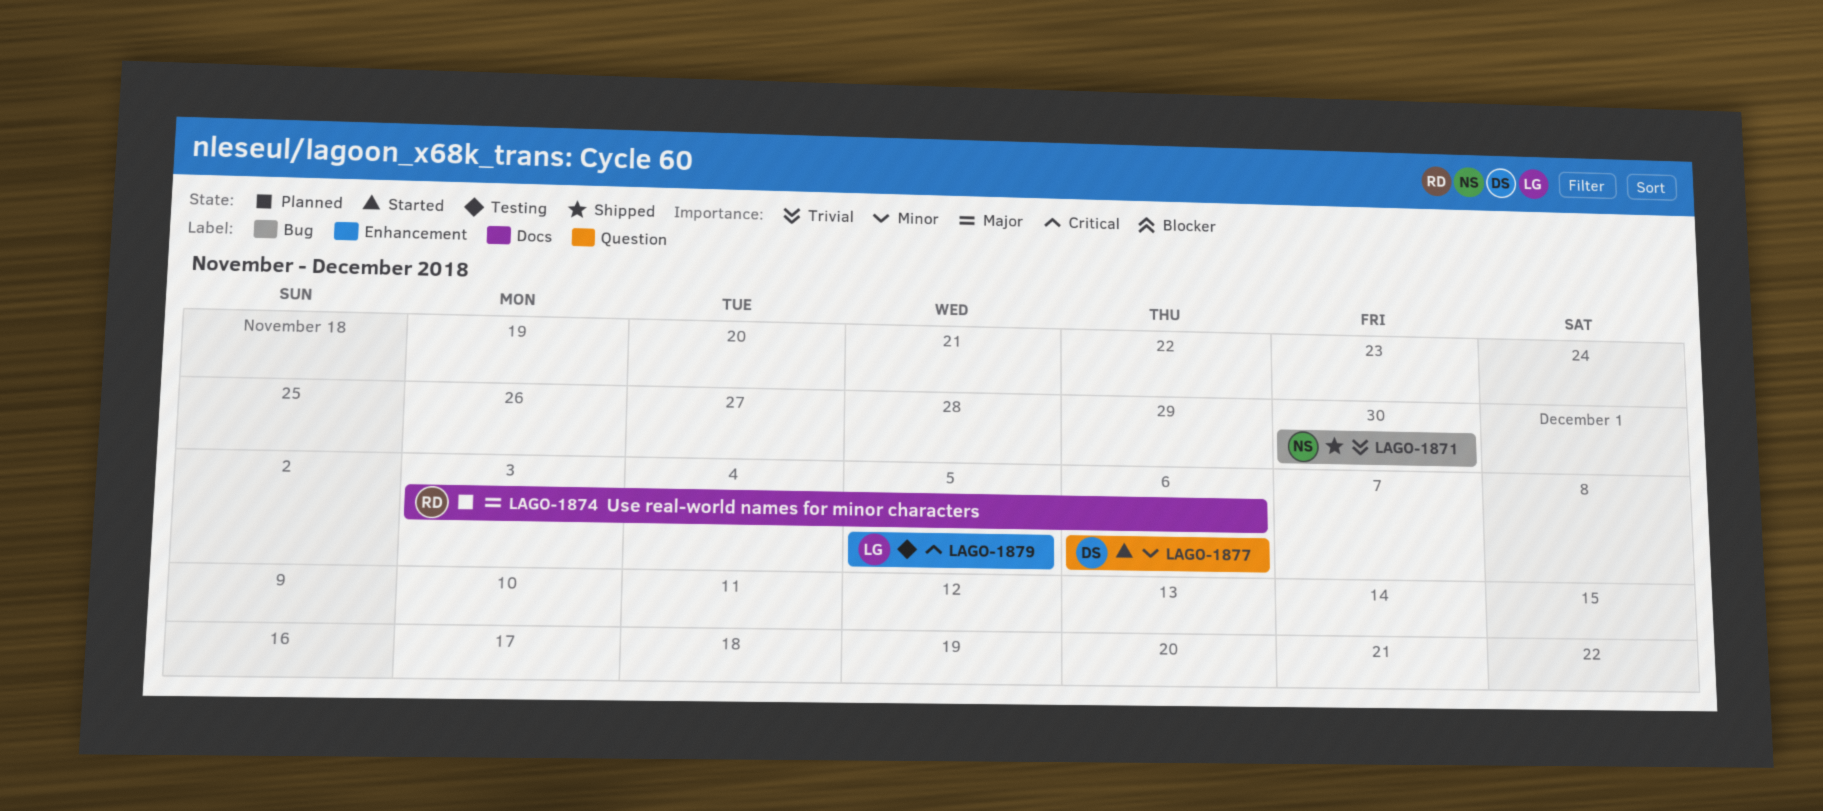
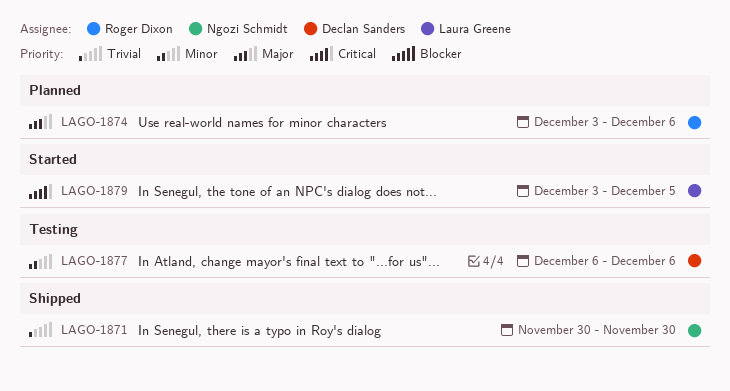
LAGO-1877, status: Started -> Testing
LAGO-1879, status: Testing -> Started
LAGO-1879, start: Dec 5 -> Dec 3

